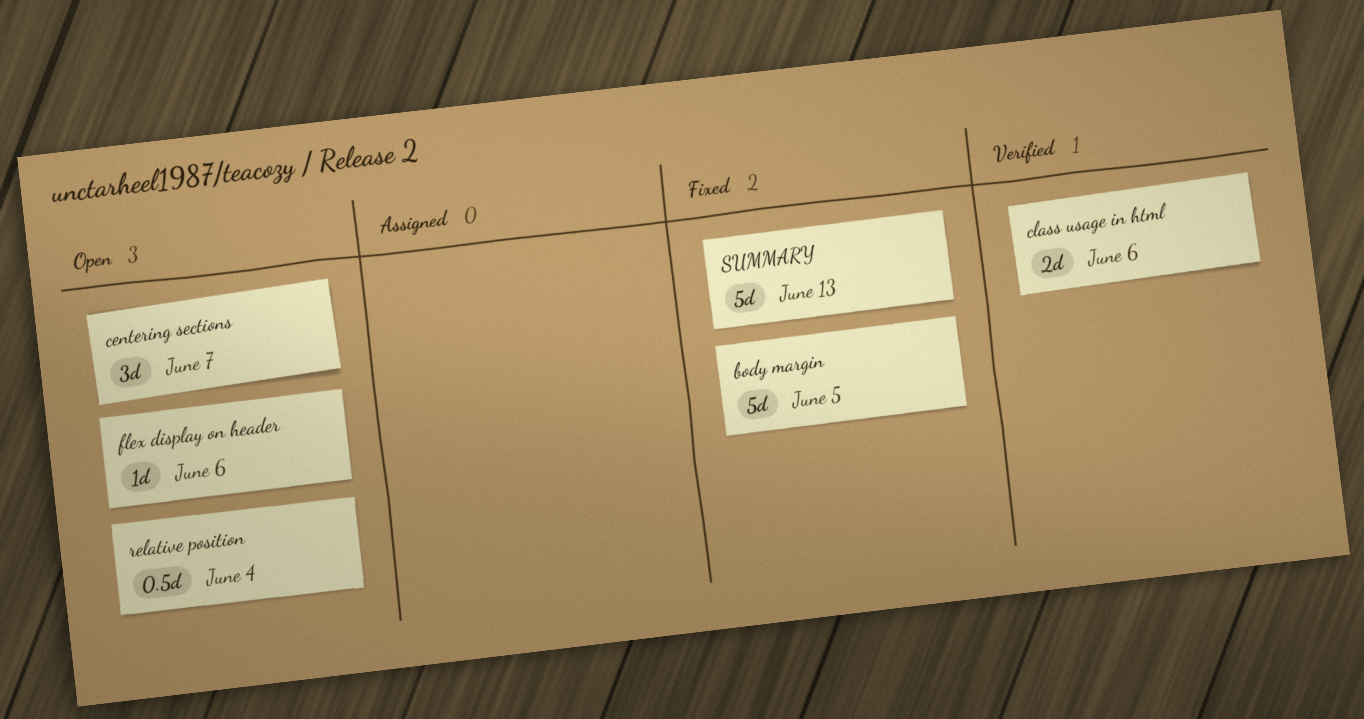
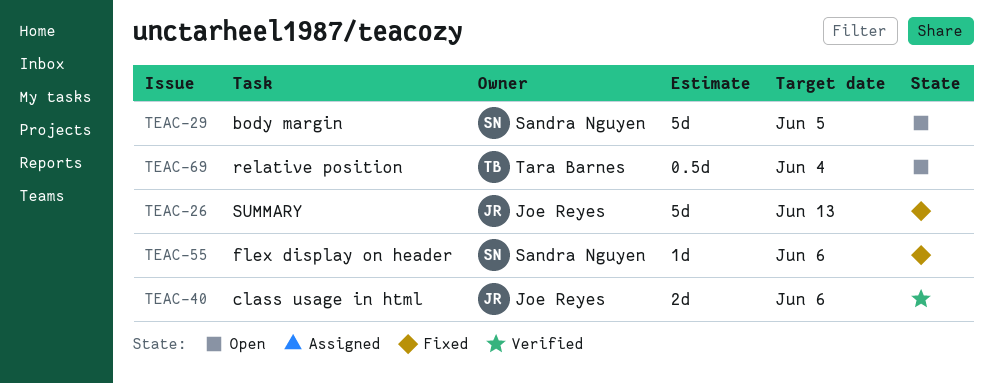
body margin, status: Fixed -> Open
centering sections: present -> none
flex display on header, status: Open -> Fixed

